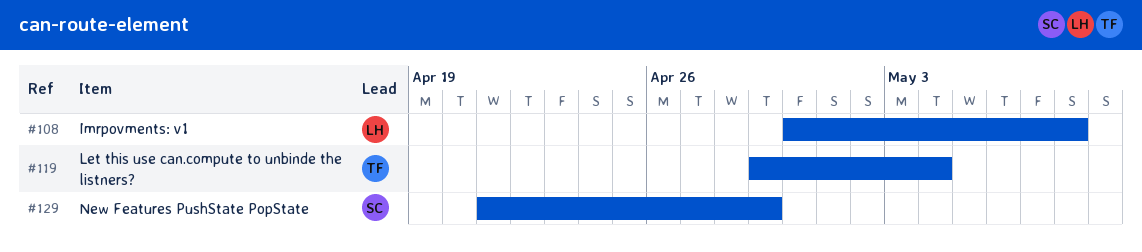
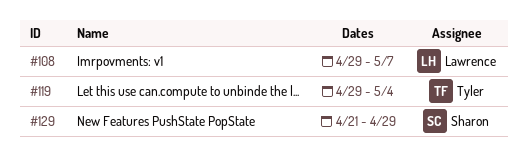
#108, start: Apr 30 -> Apr 29
#108, due: May 8 -> May 7

